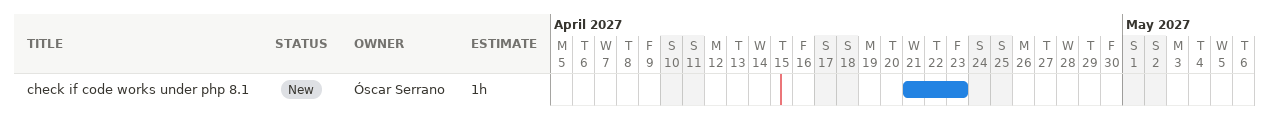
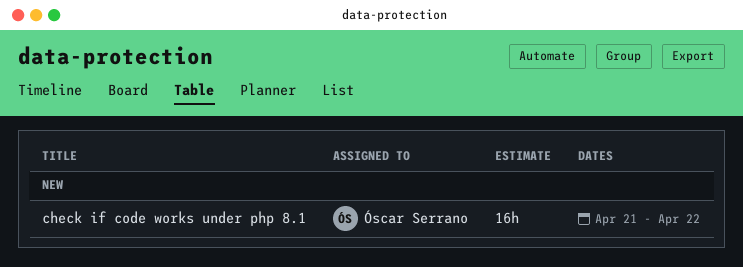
check if code works under php 8.1, estimate: 1h -> 16h
check if code works under php 8.1, due: Apr 23 -> Apr 22

